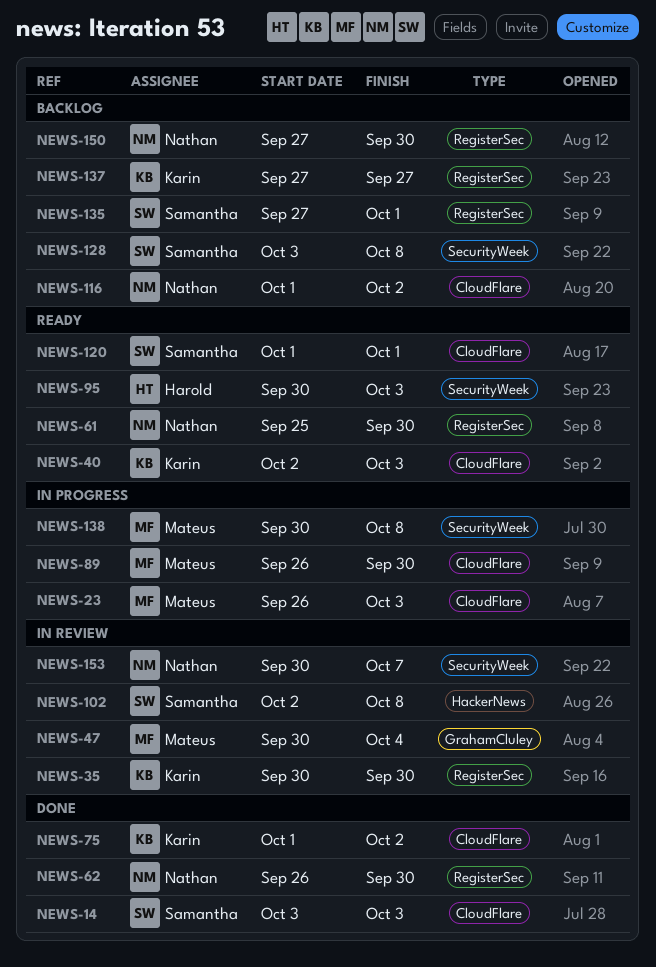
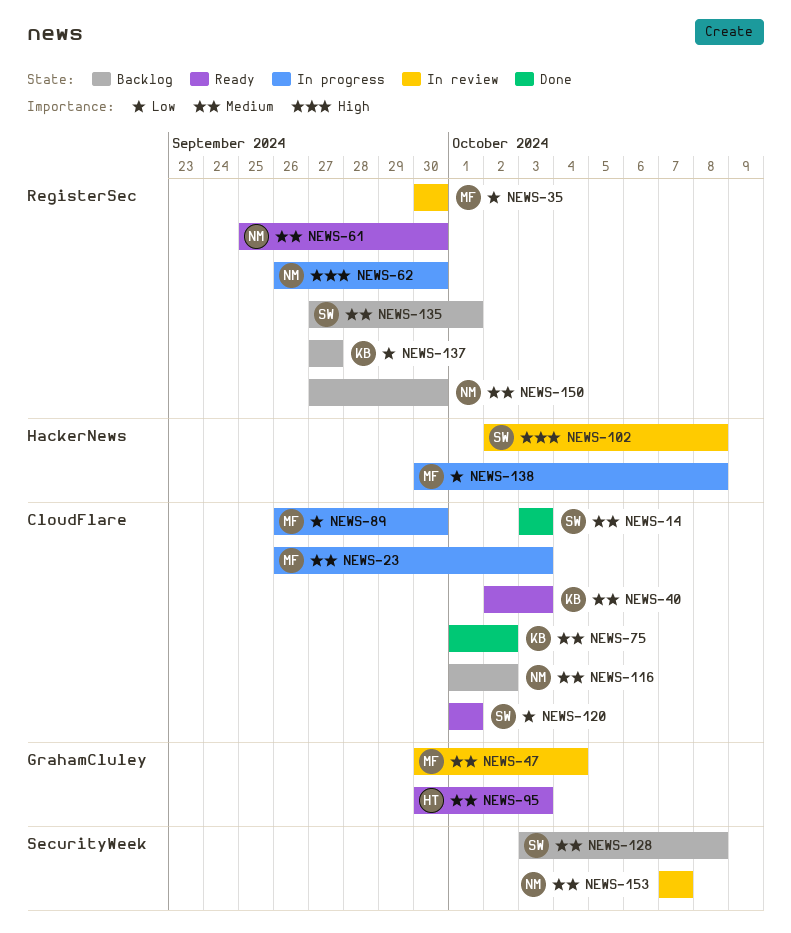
NEWS-35, owner: Karin -> Mateus
NEWS-62, status: Done -> In progress
NEWS-95, label: SecurityWeek -> GrahamCluley
NEWS-138, label: SecurityWeek -> HackerNews
NEWS-153, start: Sep 30 -> Oct 7

